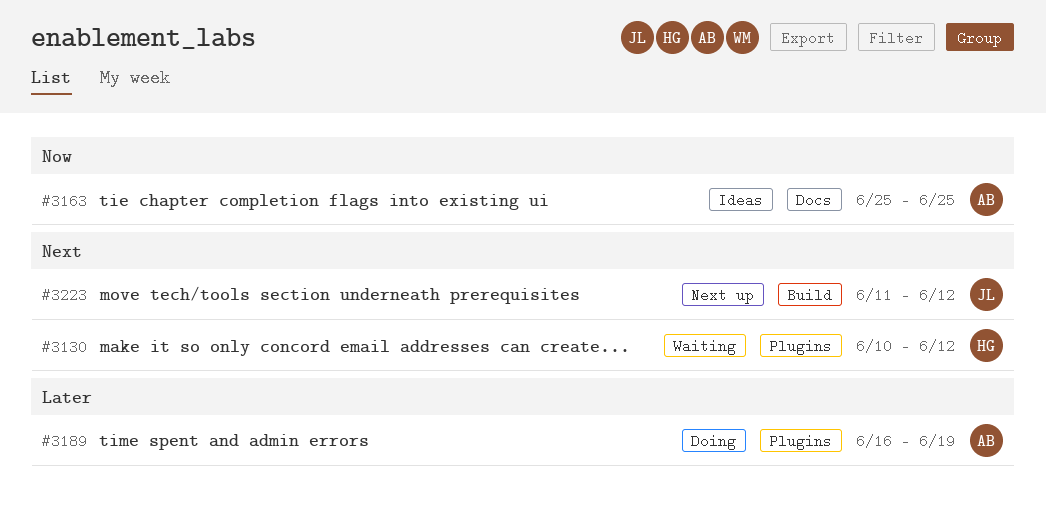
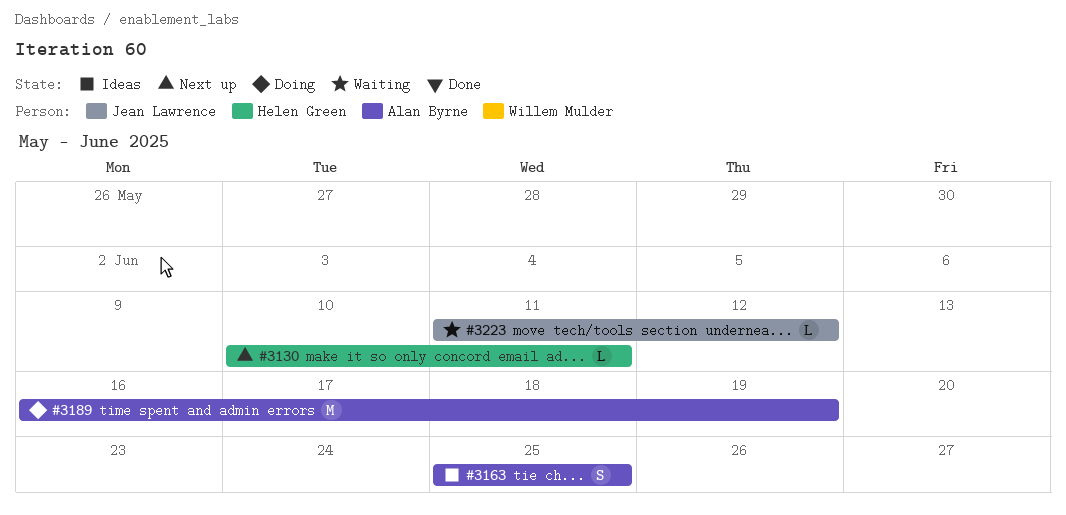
#3130, status: Waiting -> Next up
#3130, due: Jun 12 -> Jun 11
#3223, status: Next up -> Waiting

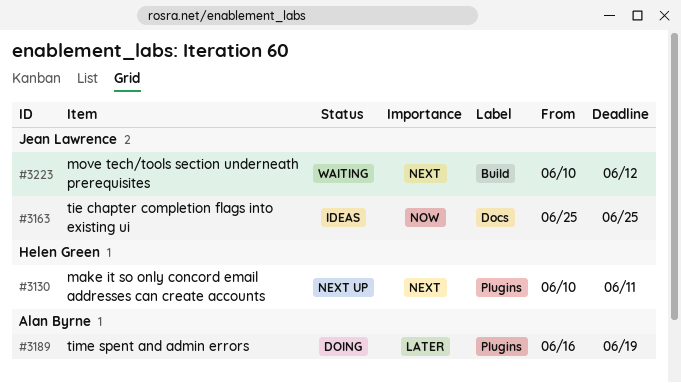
#3163, owner: Alan Byrne -> Jean Lawrence
#3223, start: Jun 11 -> Jun 10

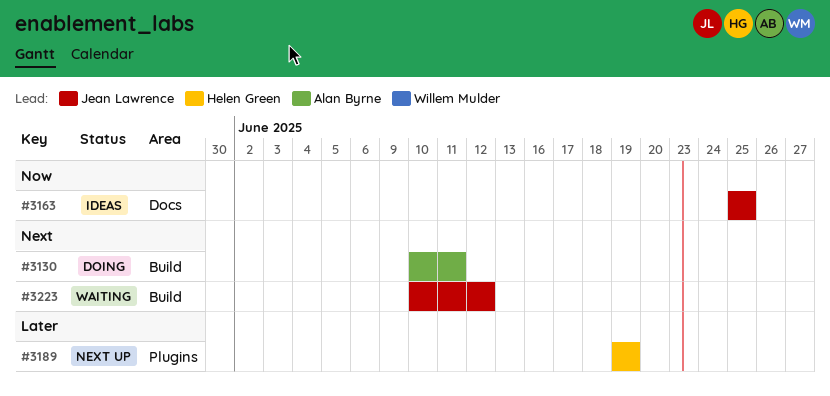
#3130, status: Next up -> Doing
#3130, owner: Helen Green -> Alan Byrne
#3130, label: Plugins -> Build
#3189, status: Doing -> Next up
#3189, owner: Alan Byrne -> Helen Green
#3189, start: Jun 16 -> Jun 19

